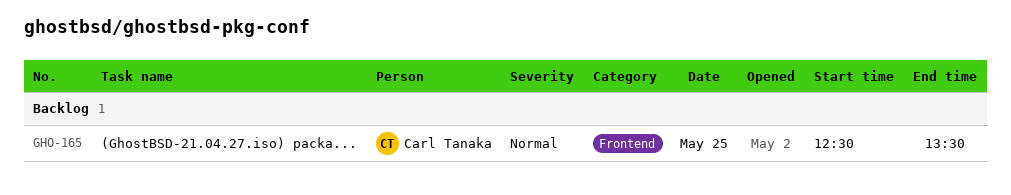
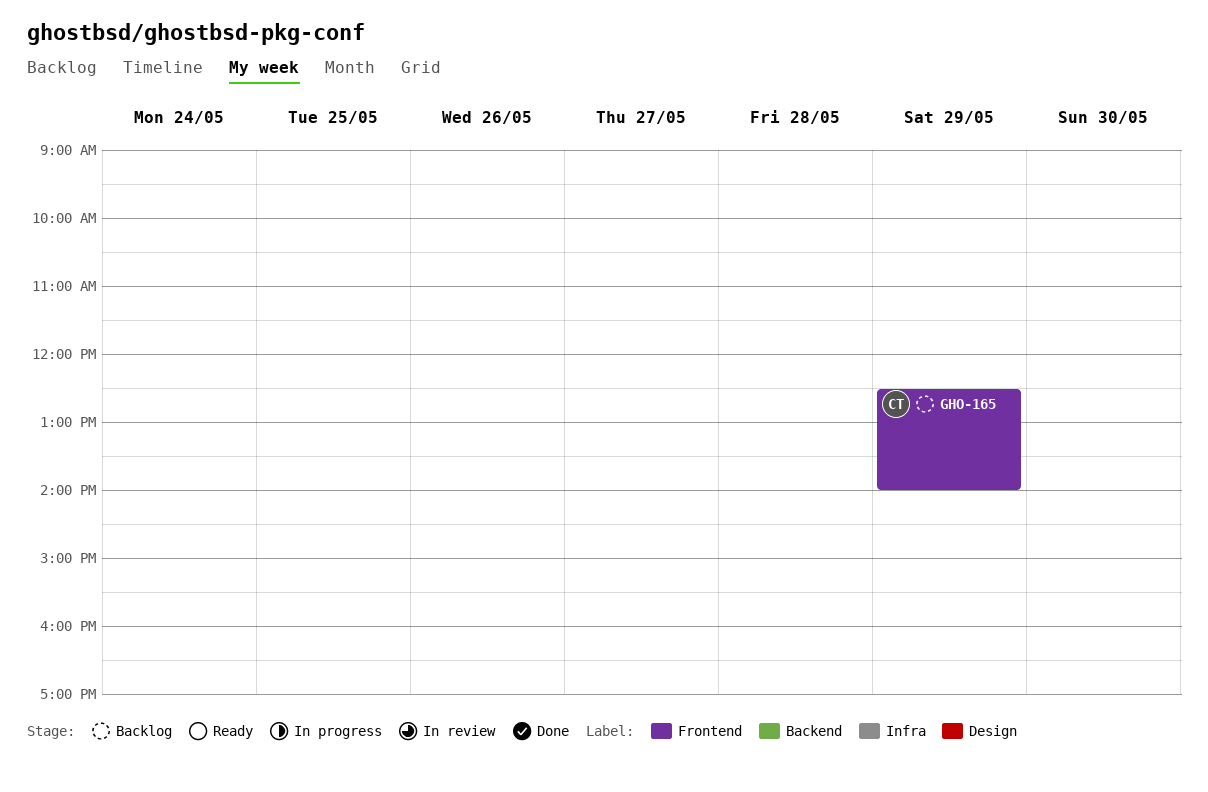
GHO-165, day: May 25 -> May 29
GHO-165, ends: 13:30 -> 14:00

